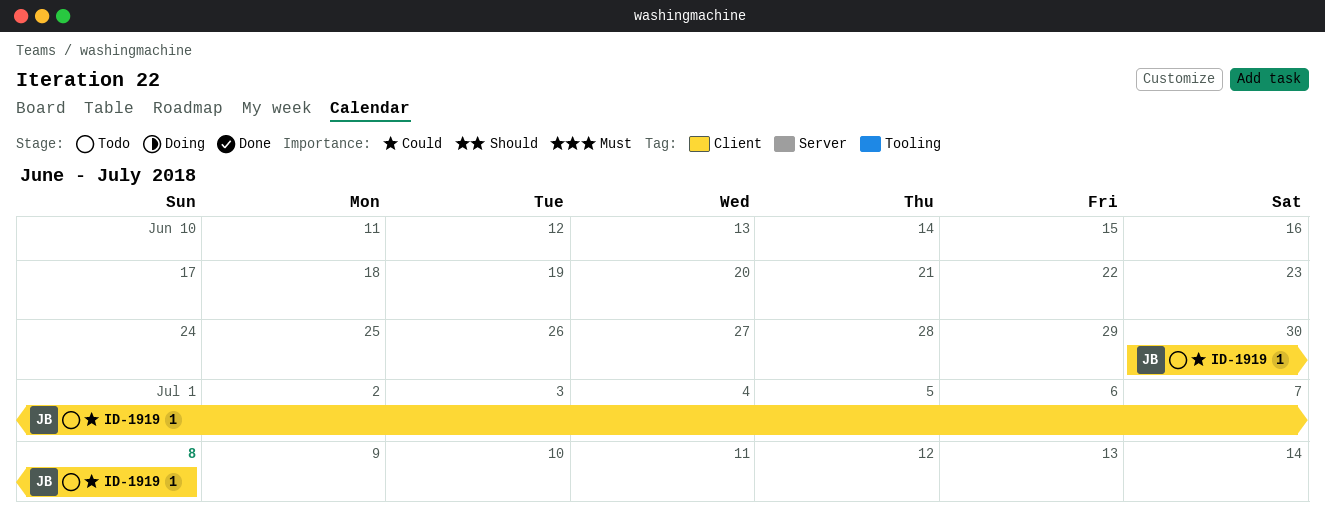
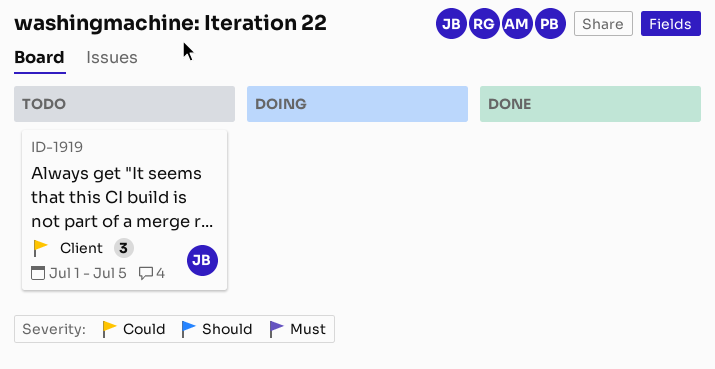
ID-1919, estimate: 1 -> 3
ID-1919, start: Jun 30 -> Jul 1
ID-1919, due: Jul 8 -> Jul 5

